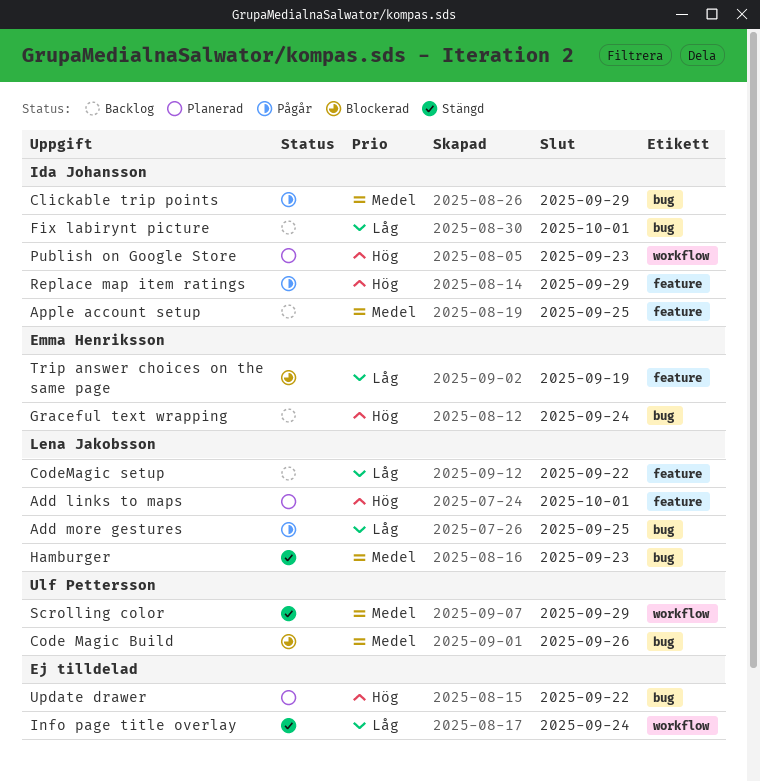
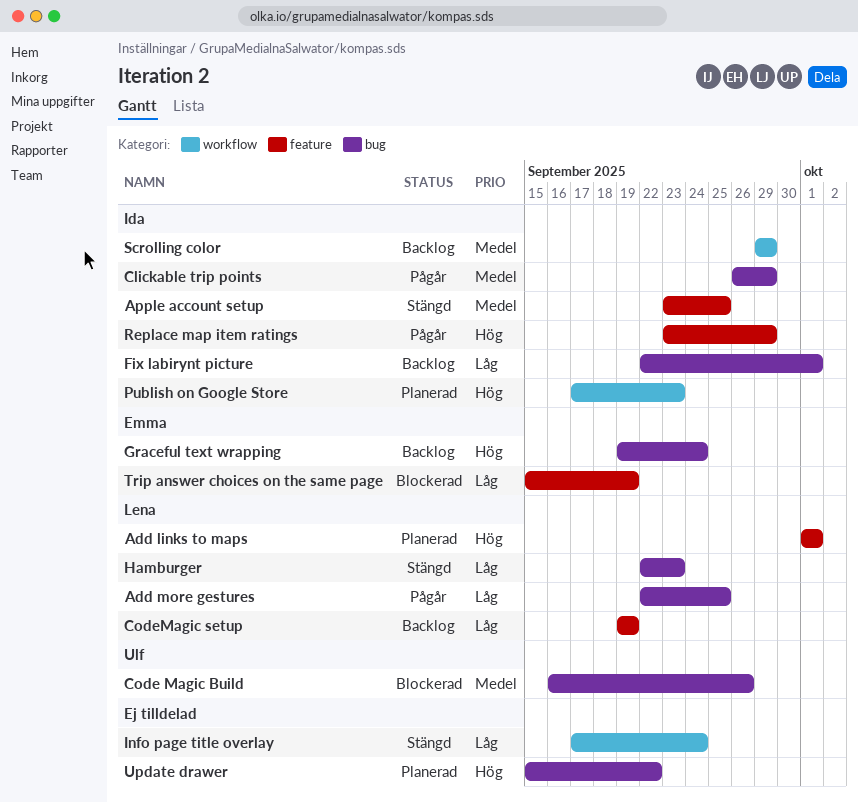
Apple account setup, status: Backlog -> Stängd
CodeMagic setup, due: Sep 22 -> Sep 19
Hamburger, priority: Medel -> Låg
Scrolling color, status: Stängd -> Backlog
Scrolling color, owner: Ulf Pettersson -> Ida Johansson

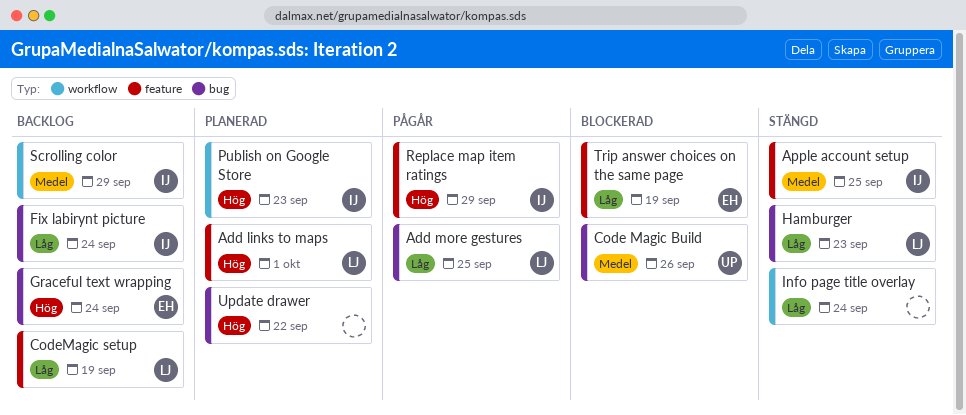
Clickable trip points: present -> none
Fix labirynt picture, due: Oct 1 -> Sep 24

